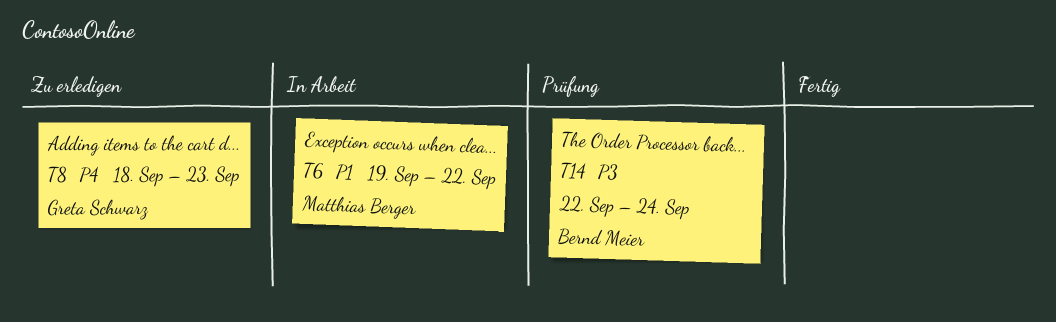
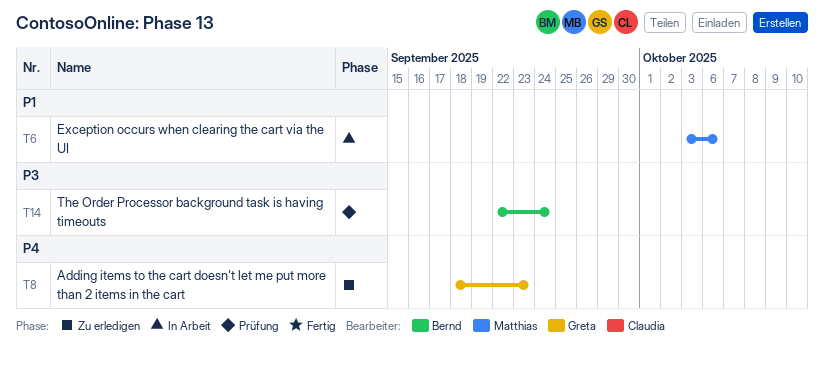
T6, start: Sep 19 -> Oct 3
T6, due: Sep 22 -> Oct 6

